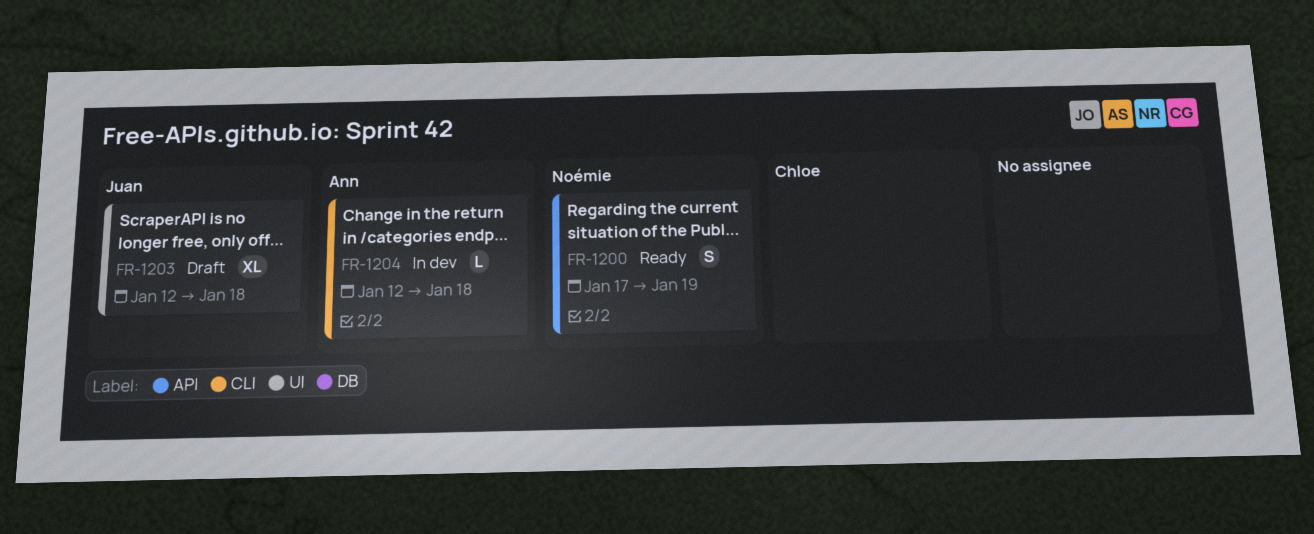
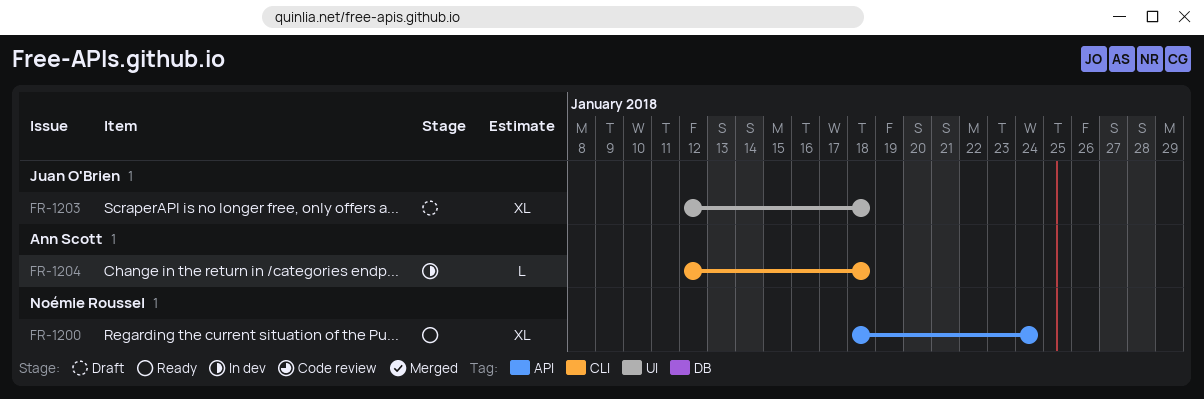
FR-1200, estimate: S -> XL
FR-1200, start: Jan 17 -> Jan 18
FR-1200, due: Jan 19 -> Jan 24

